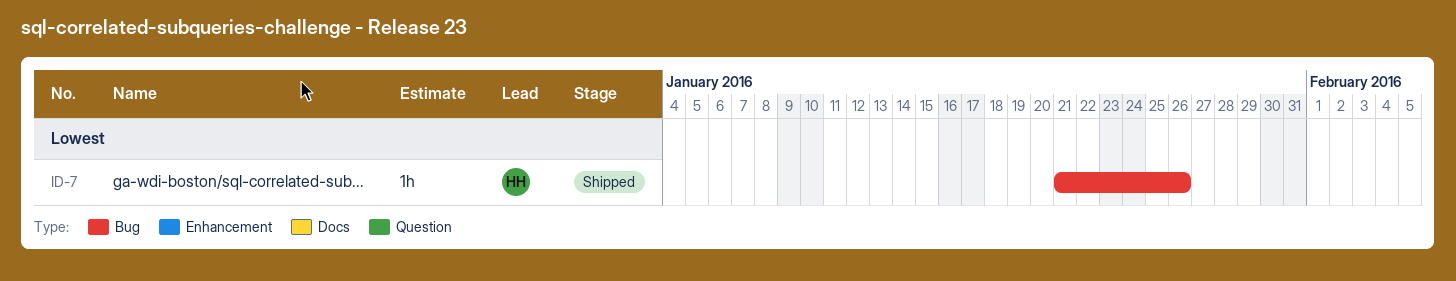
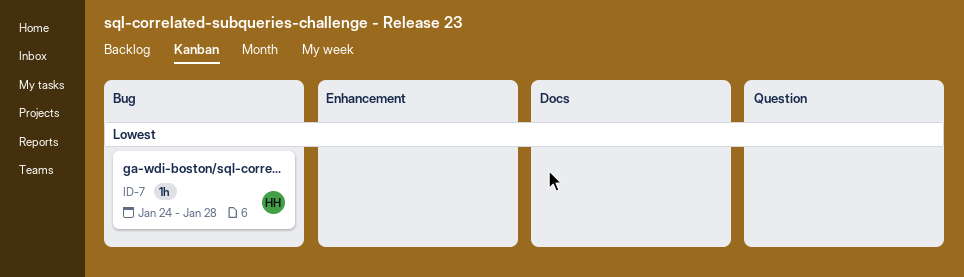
ID-7, start: Jan 21 -> Jan 24
ID-7, due: Jan 26 -> Jan 28

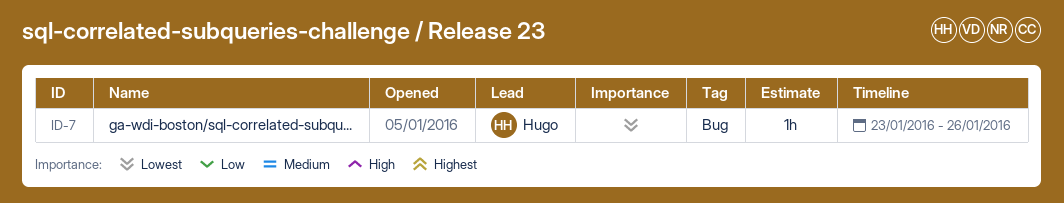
ID-7, start: Jan 24 -> Jan 23
ID-7, due: Jan 28 -> Jan 26

